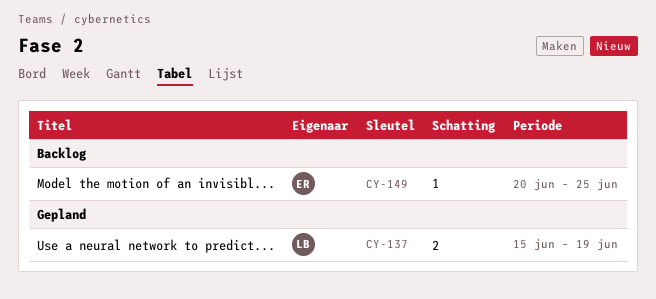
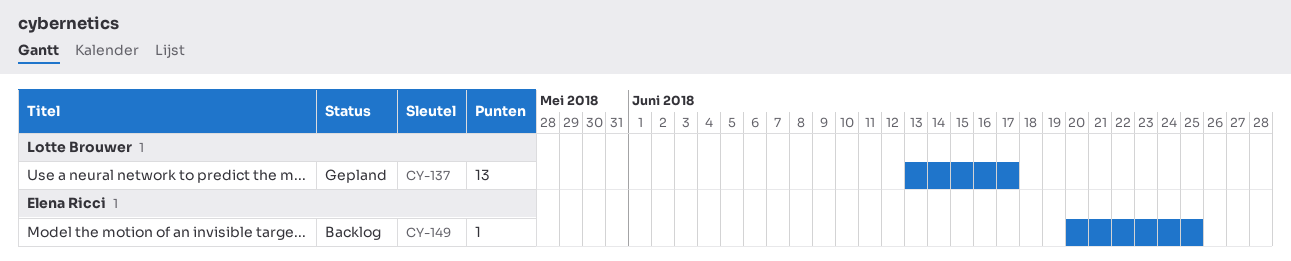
CY-137, estimate: 2 -> 13
CY-137, start: Jun 15 -> Jun 13
CY-137, due: Jun 19 -> Jun 17

